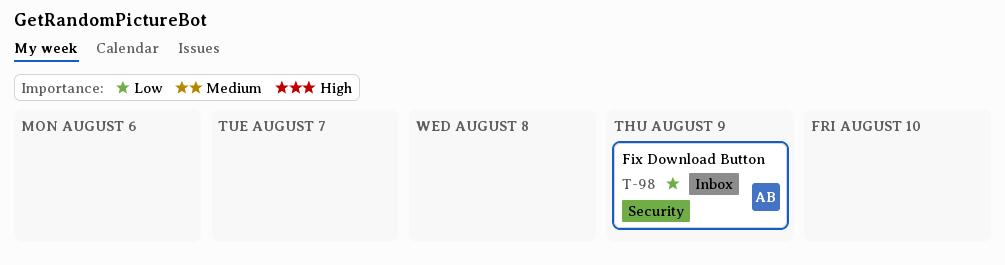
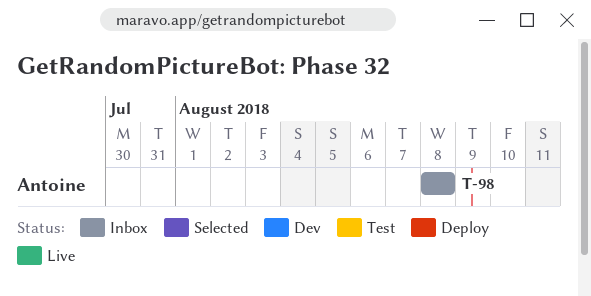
T-98, due: Aug 9 -> Aug 8

